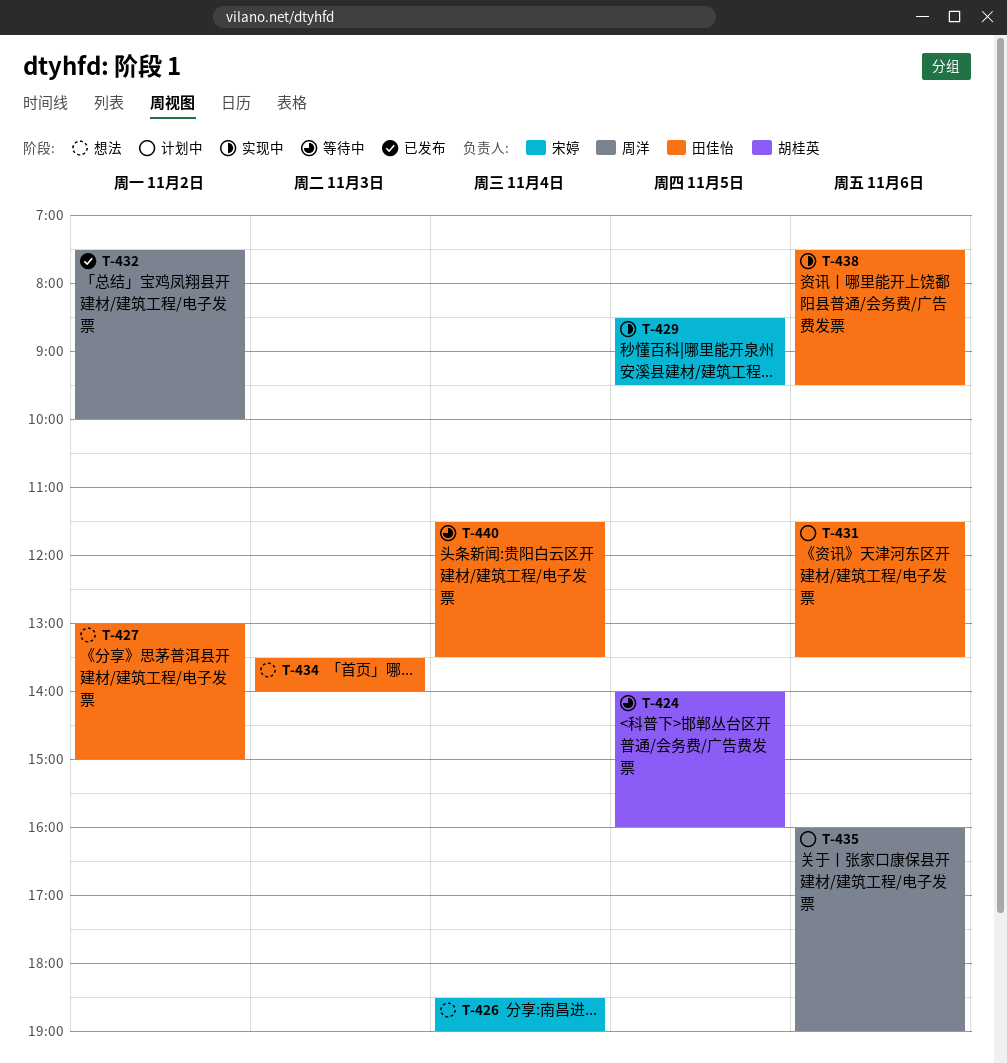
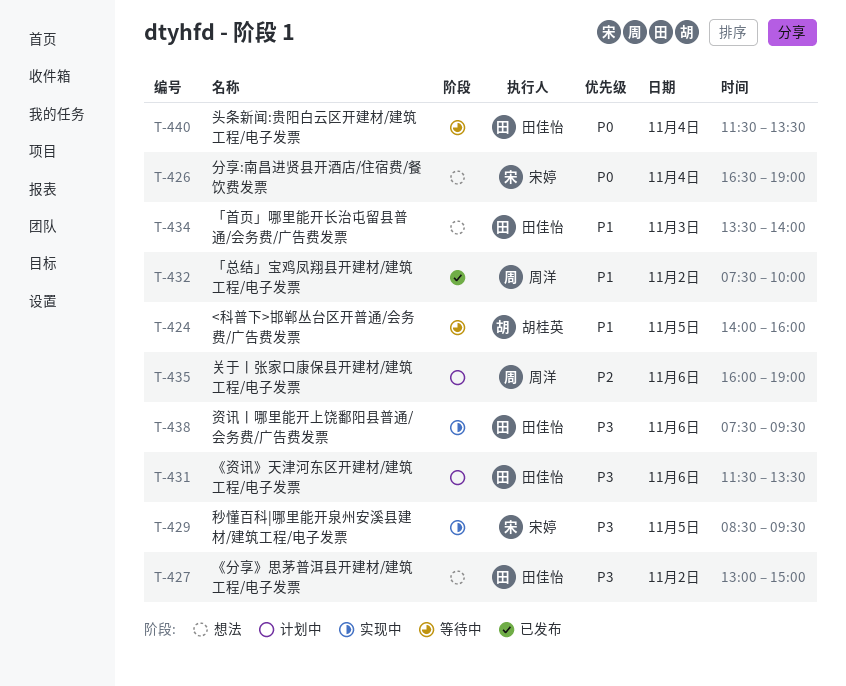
T-426, begins: 18:30 -> 16:30

